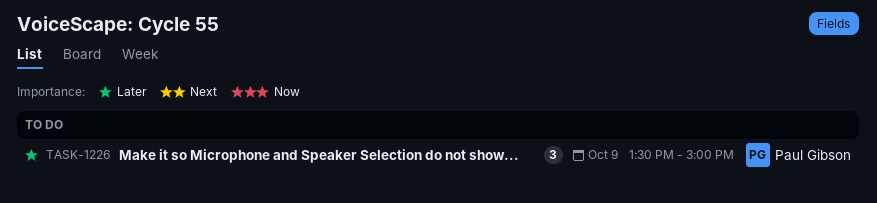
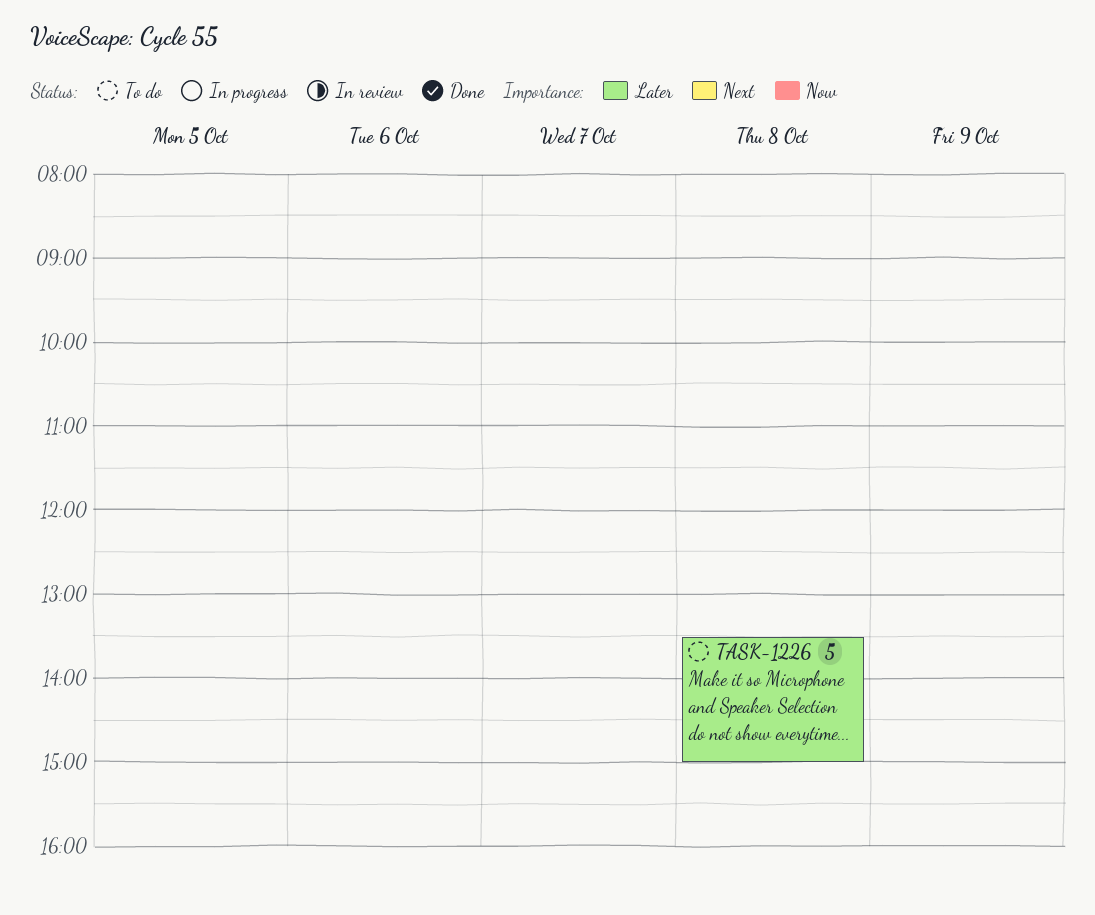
TASK-1226, estimate: 3 -> 5
TASK-1226, day: Oct 9 -> Oct 8

